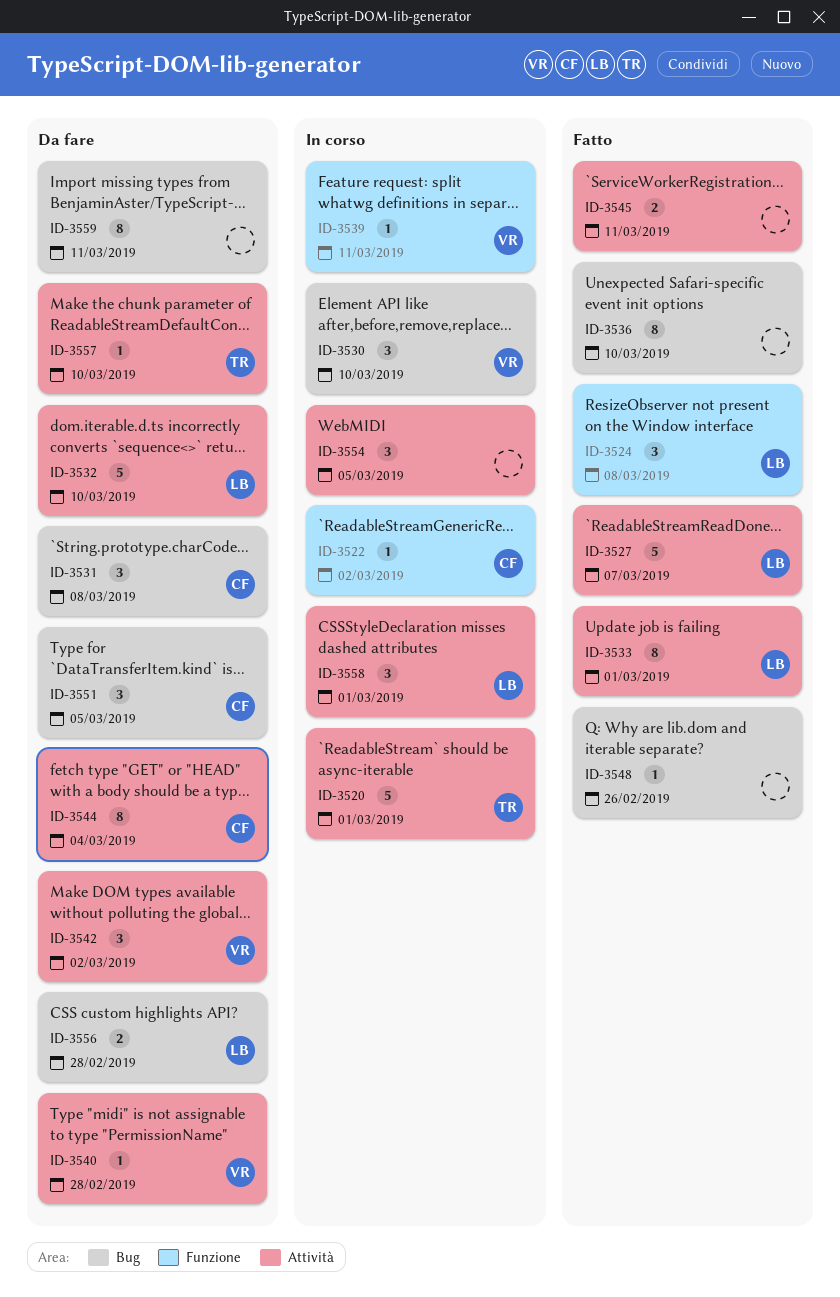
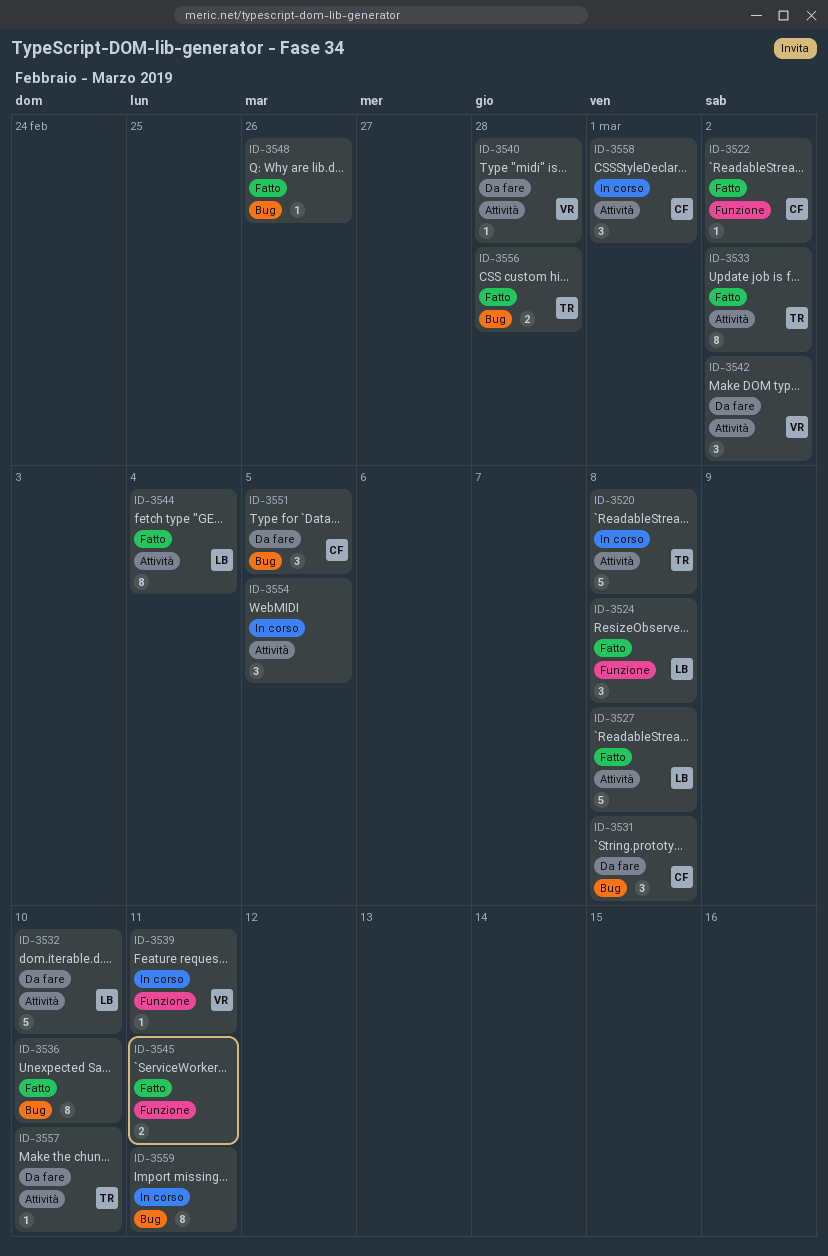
ID-3520, due: Mar 1 -> Mar 8
ID-3522, status: In corso -> Fatto
ID-3527, due: Mar 7 -> Mar 8
ID-3530: present -> none
ID-3533, owner: LB -> TR
ID-3533, due: Mar 1 -> Mar 2
ID-3544, status: Da fare -> Fatto
ID-3544, owner: CF -> LB
ID-3545, label: Attività -> Funzione
ID-3556, status: Da fare -> Fatto
ID-3556, owner: LB -> TR
ID-3558, owner: LB -> CF
ID-3559, status: Da fare -> In corso

